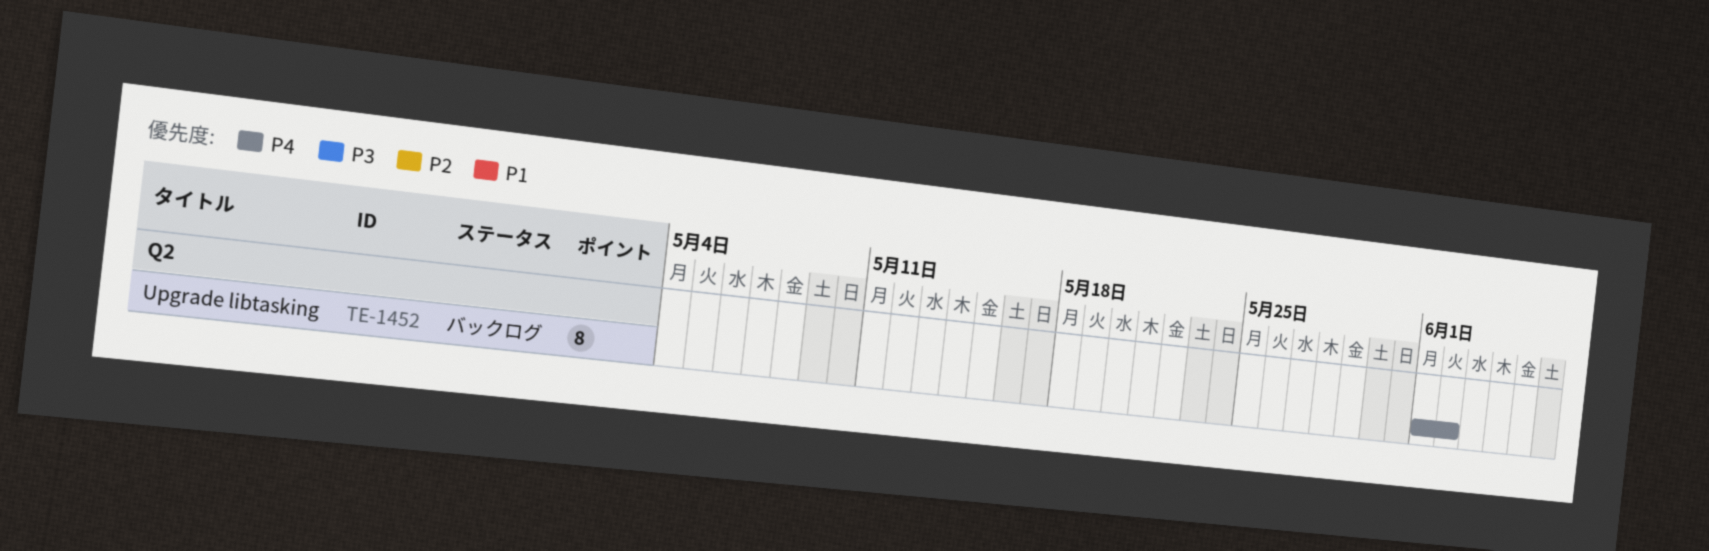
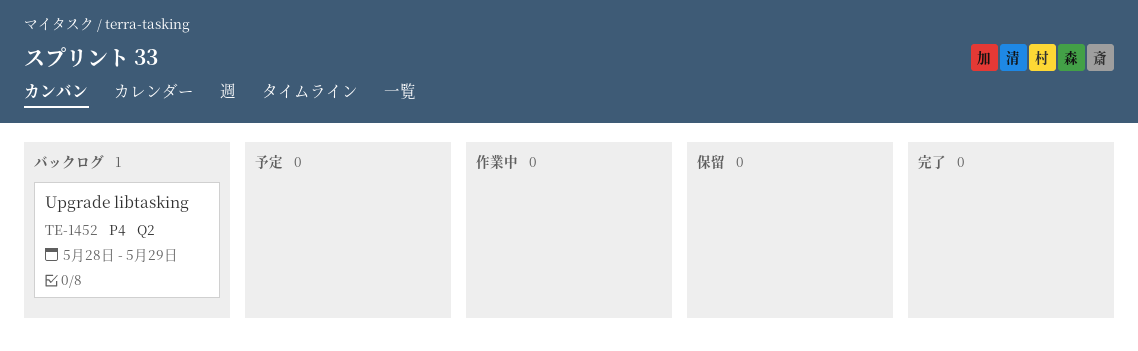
TE-1452, start: Jun 1 -> May 28
TE-1452, due: Jun 2 -> May 29

